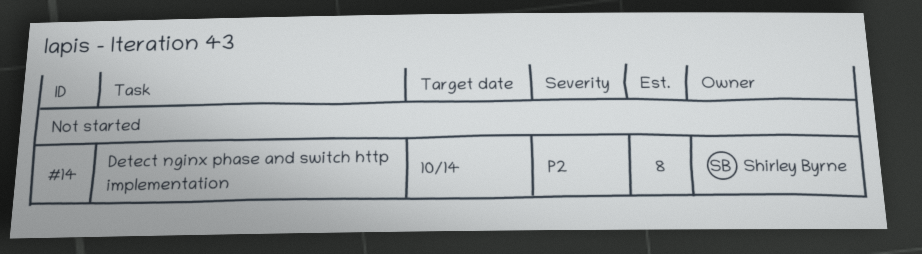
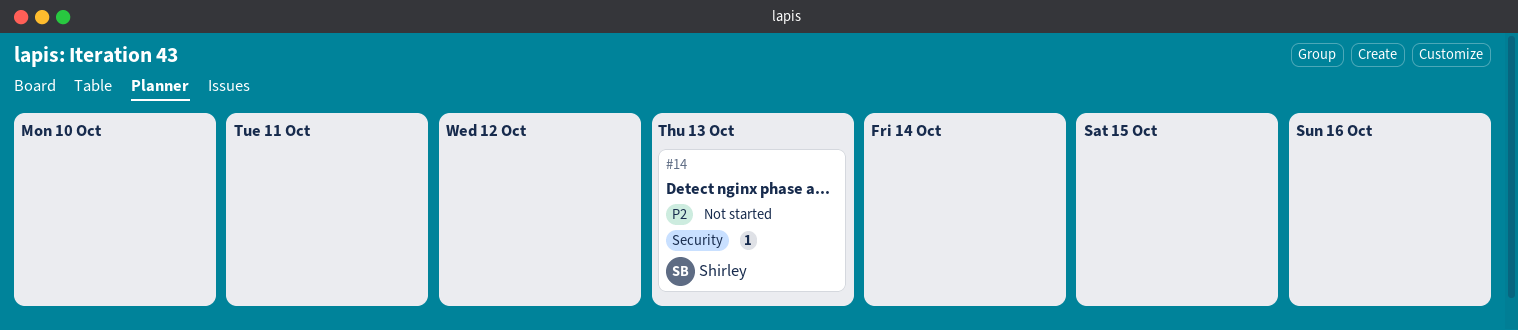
#14, estimate: 8 -> 1
#14, due: Oct 14 -> Oct 13

